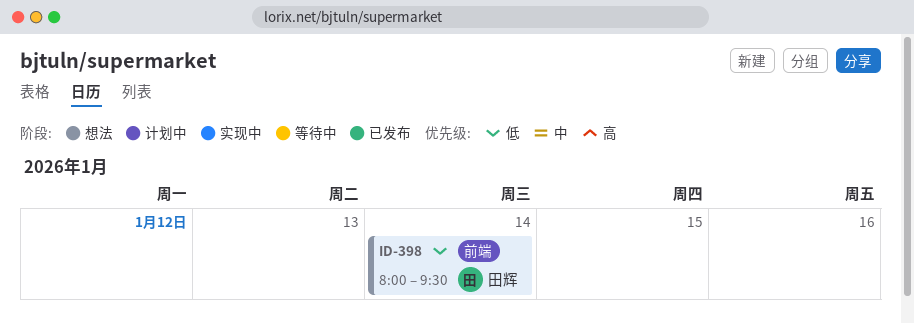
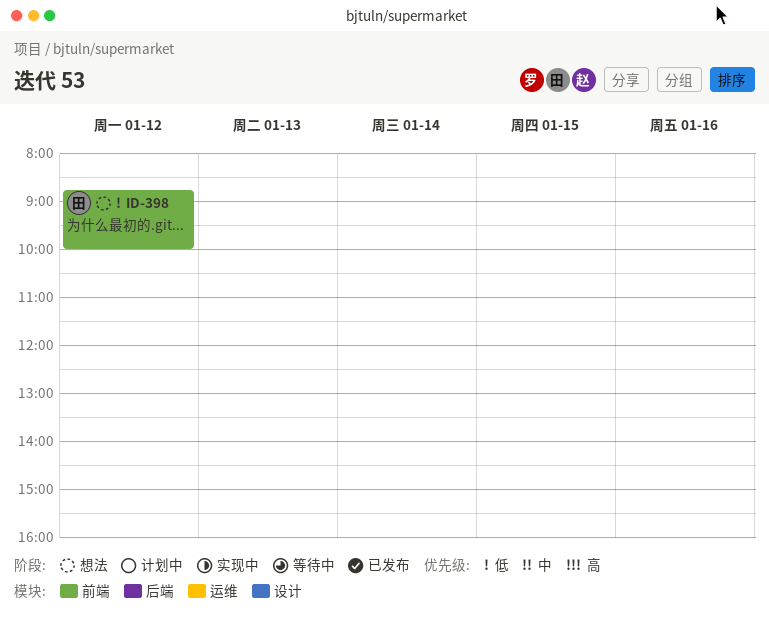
ID-398, day: Jan 14 -> Jan 12
ID-398, begins: 08:00 -> 08:45
ID-398, ends: 09:30 -> 10:00

